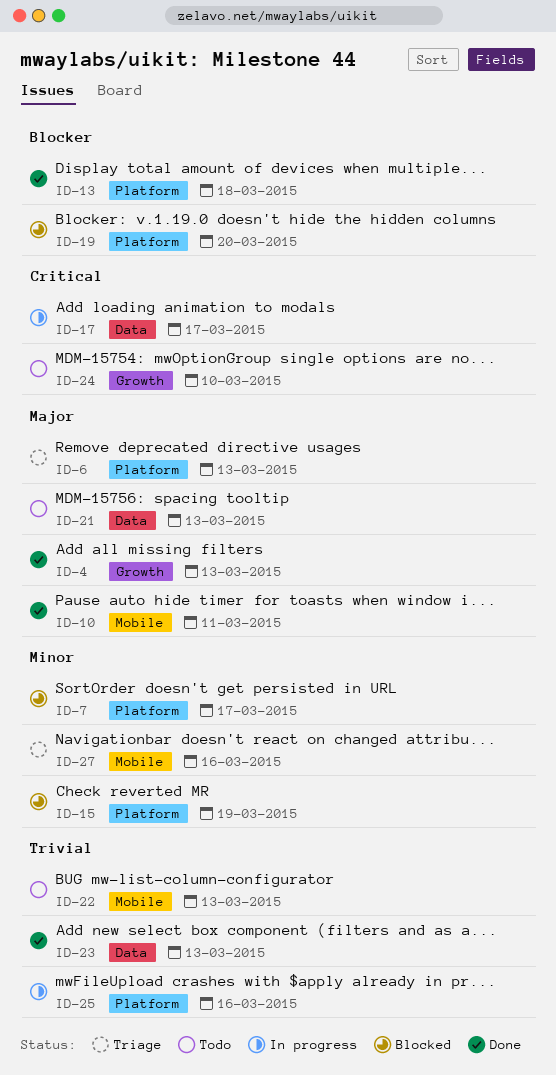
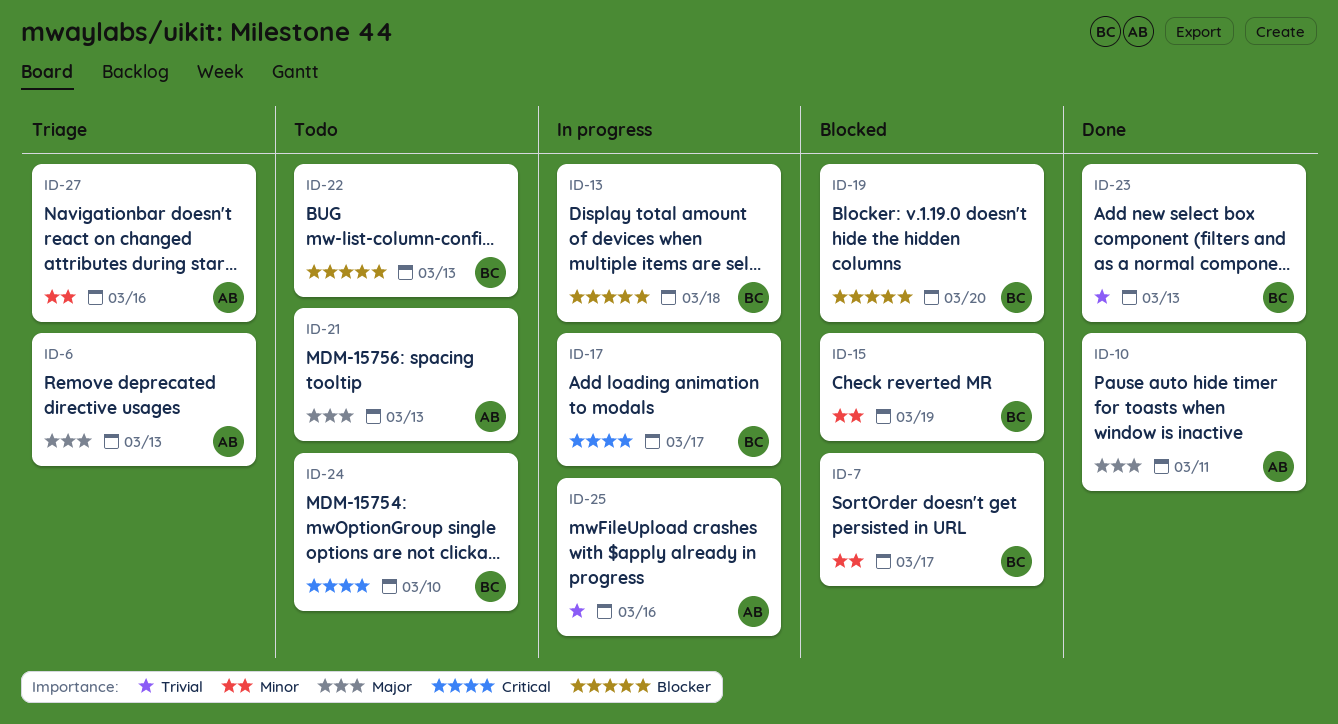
ID-4: present -> none
ID-13, status: Done -> In progress
ID-22, priority: Trivial -> Blocker

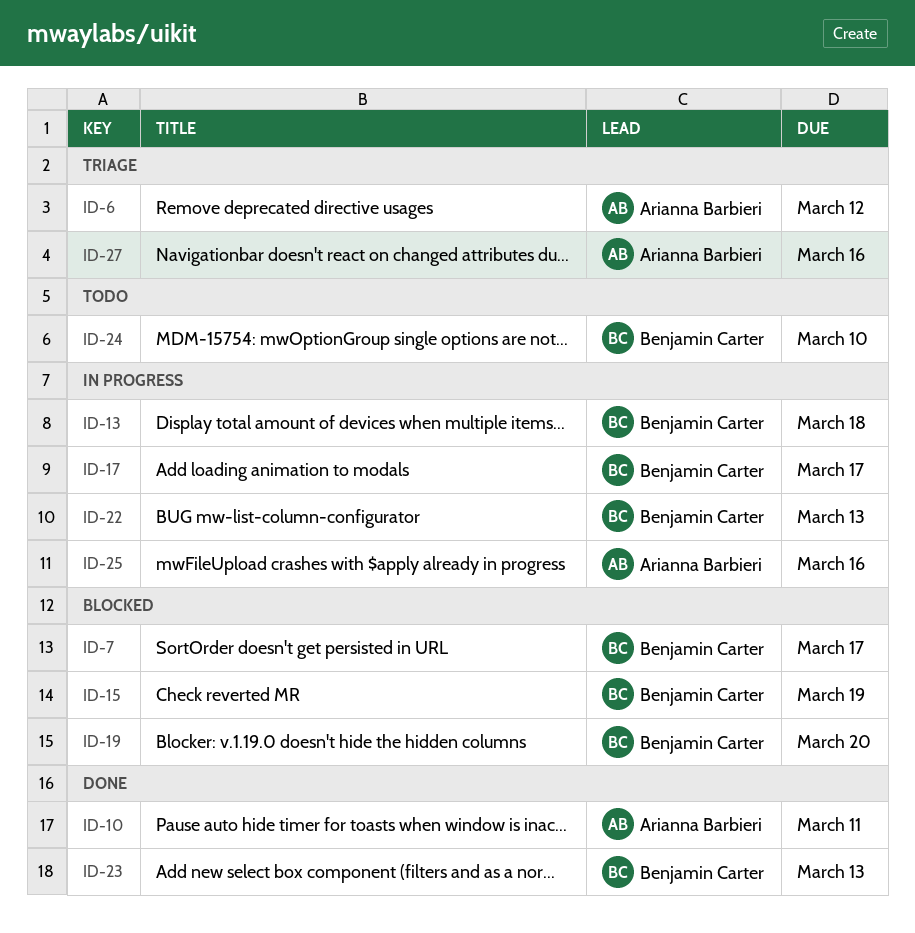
ID-6, due: Mar 13 -> Mar 12
ID-21: present -> none
ID-22, status: Todo -> In progress

